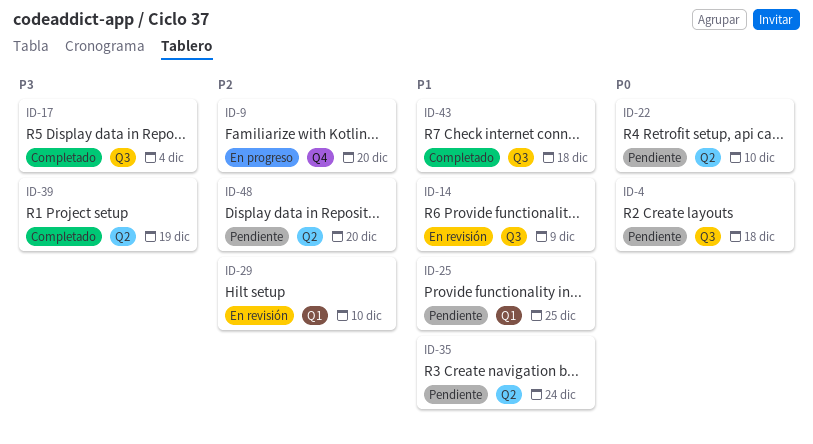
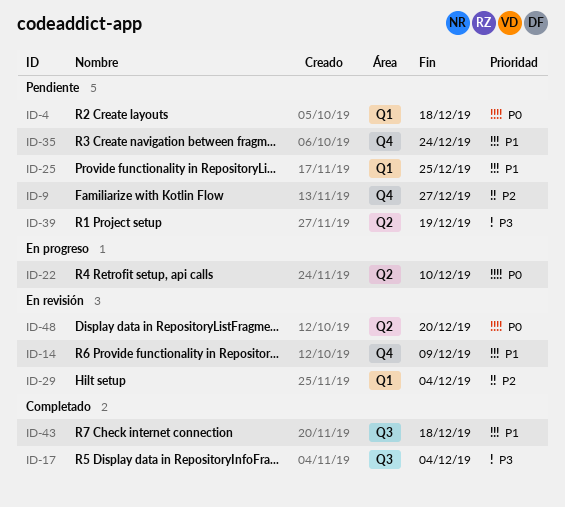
ID-4, label: Q3 -> Q1
ID-9, status: En progreso -> Pendiente
ID-9, due: Dec 20 -> Dec 27
ID-14, label: Q3 -> Q4
ID-22, status: Pendiente -> En progreso
ID-29, due: Dec 10 -> Dec 4
ID-35, label: Q2 -> Q4
ID-39, status: Completado -> Pendiente
ID-48, status: Pendiente -> En revisión
ID-48, priority: P2 -> P0

